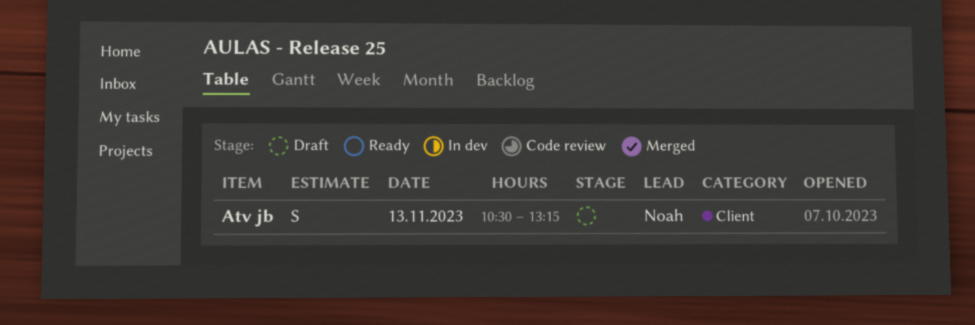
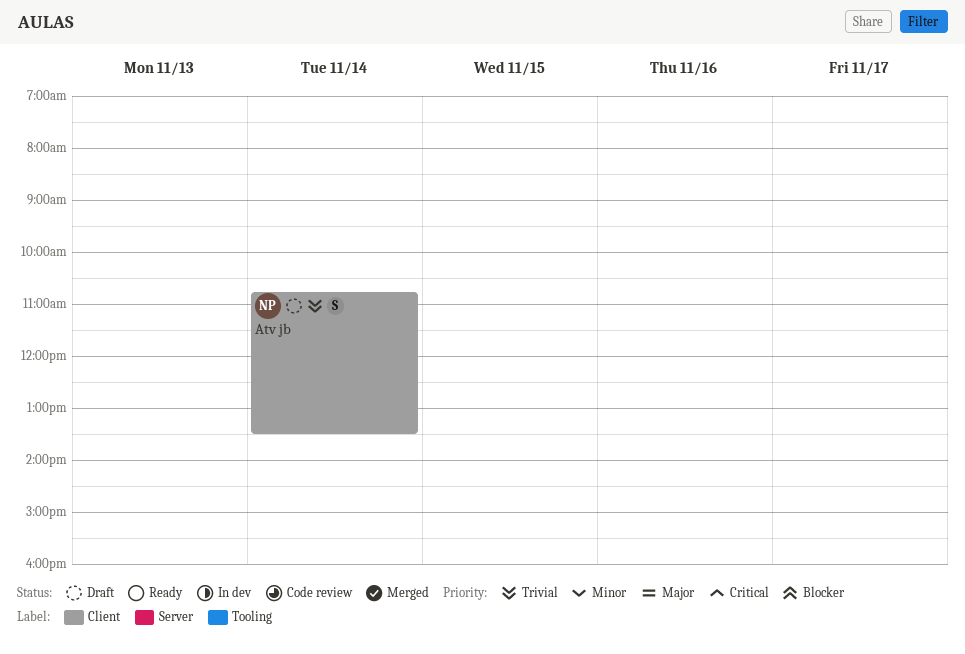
Atv jb, day: Nov 13 -> Nov 14
Atv jb, begins: 10:30 -> 10:45
Atv jb, ends: 13:15 -> 13:30

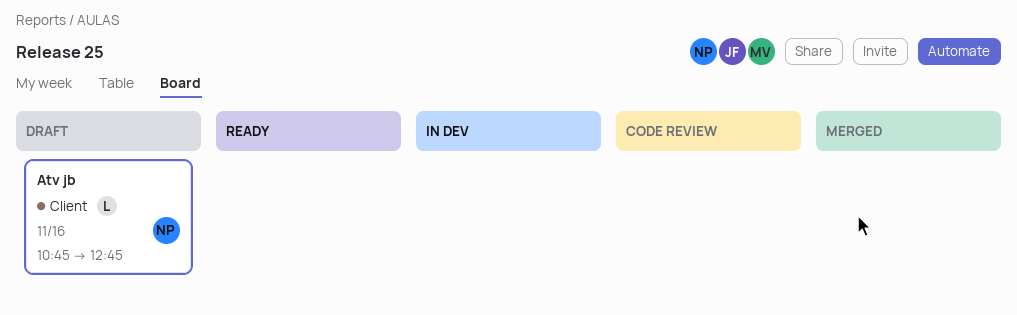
Atv jb, estimate: S -> L
Atv jb, day: Nov 14 -> Nov 16
Atv jb, ends: 13:30 -> 12:45

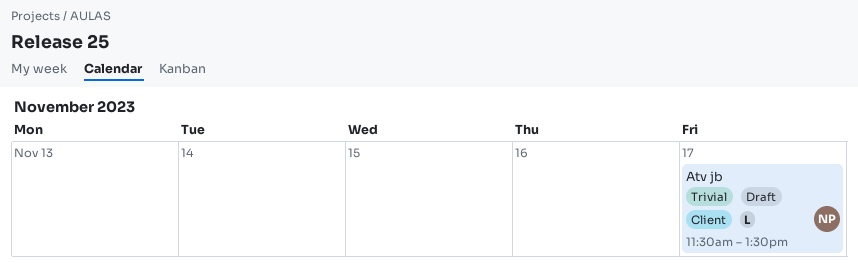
Atv jb, day: Nov 16 -> Nov 17
Atv jb, begins: 10:45 -> 11:30
Atv jb, ends: 12:45 -> 13:30

